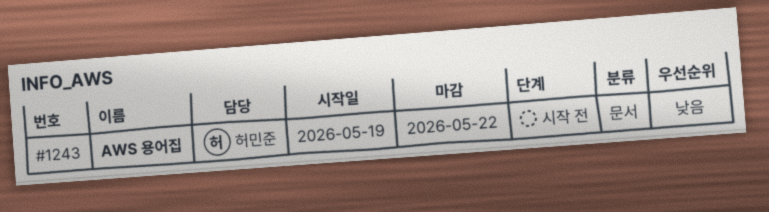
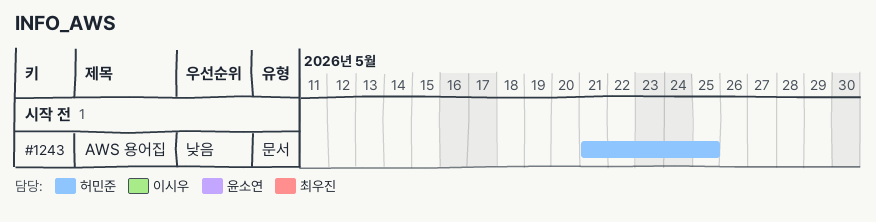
#1243, start: May 19 -> May 21
#1243, due: May 22 -> May 25

